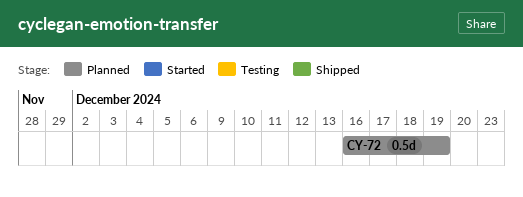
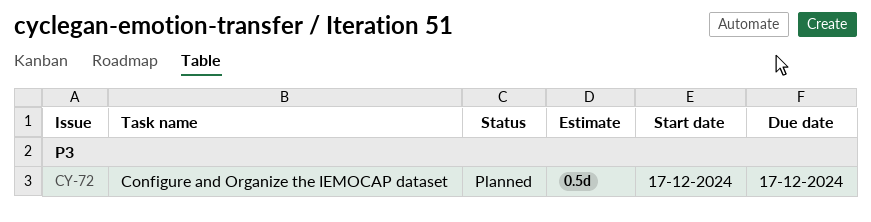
CY-72, start: Dec 16 -> Dec 17
CY-72, due: Dec 19 -> Dec 17

